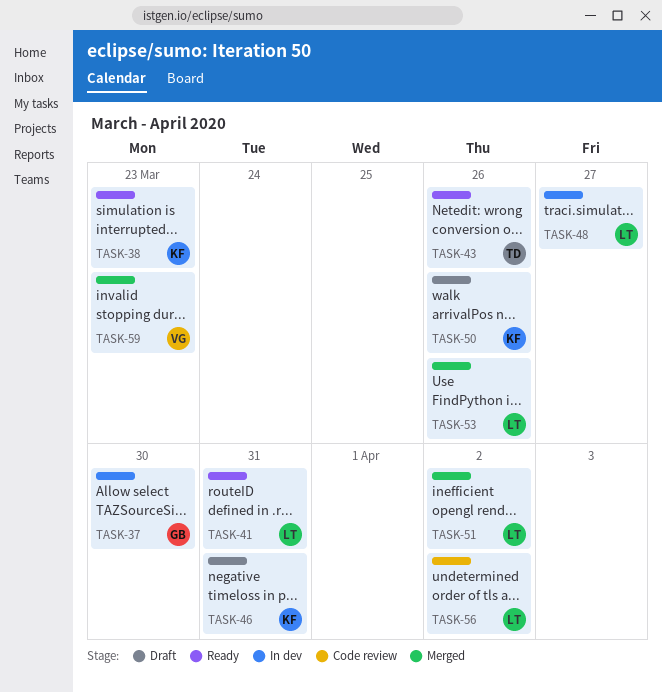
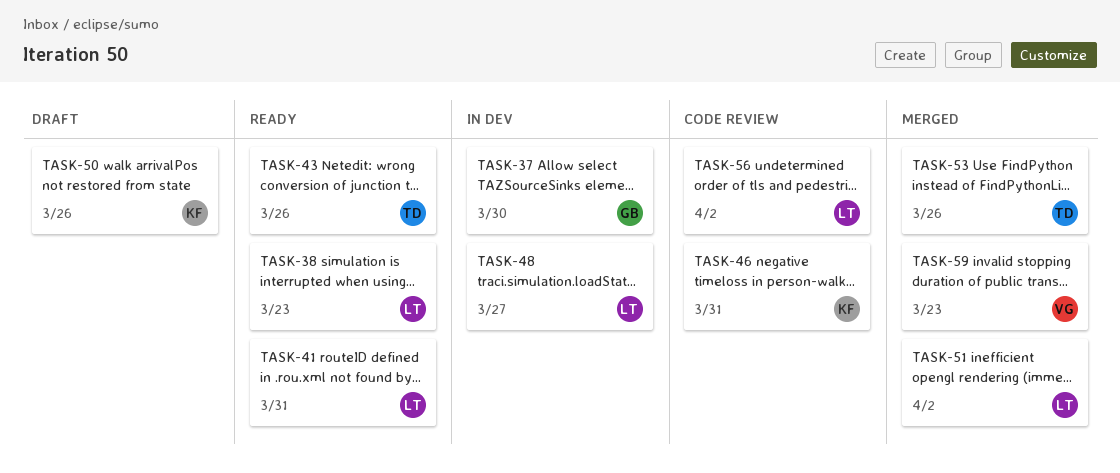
TASK-38, owner: KF -> LT
TASK-46, status: Draft -> Code review
TASK-53, owner: LT -> TD

